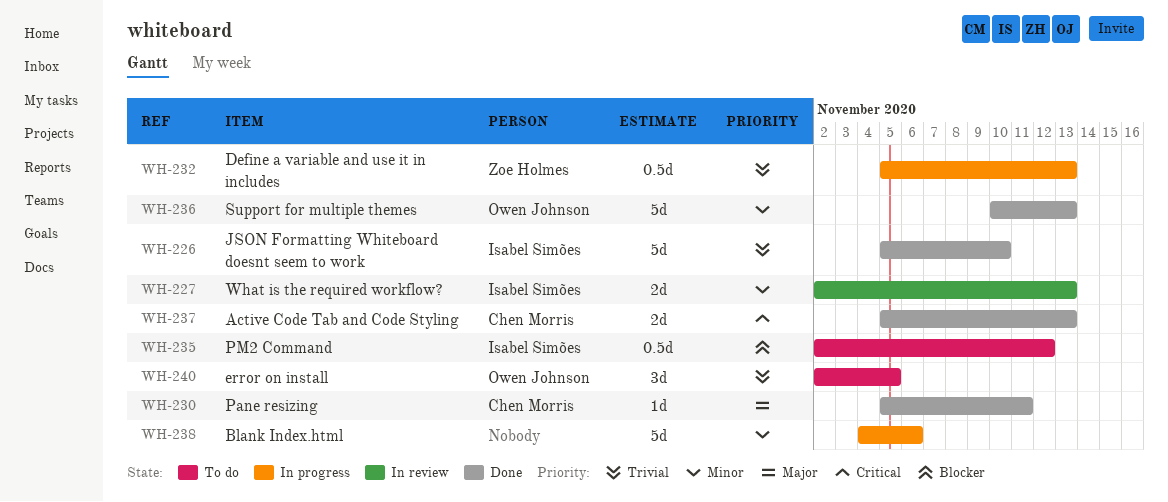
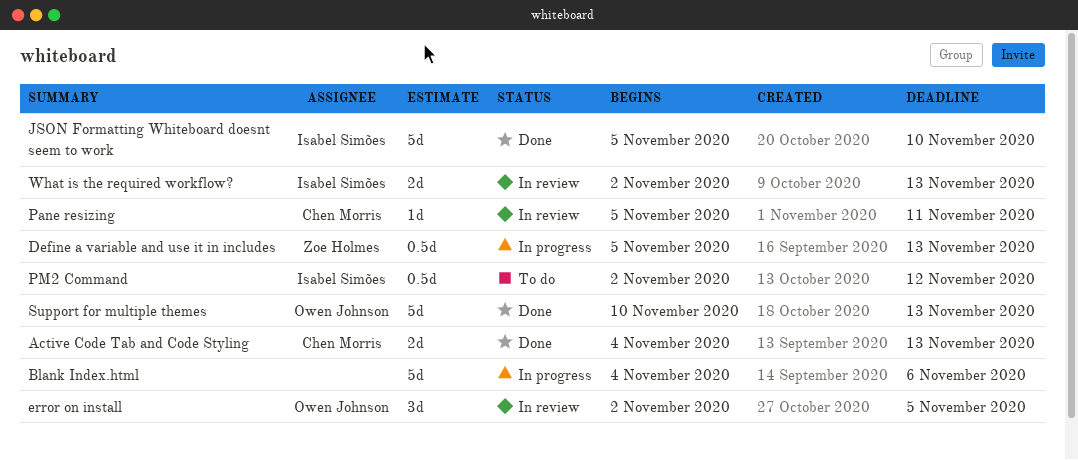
Active Code Tab and Code Styling, start: Nov 5 -> Nov 4
error on install, status: To do -> In review
Pane resizing, status: Done -> In review

